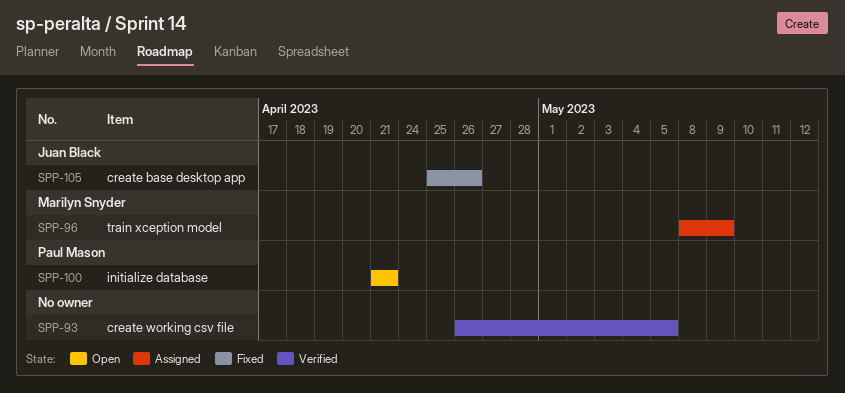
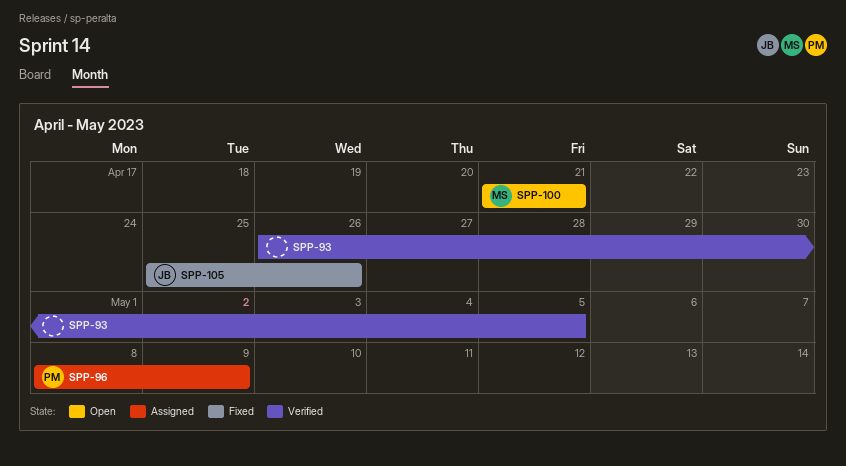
SPP-96, owner: Marilyn Snyder -> Paul Mason
SPP-100, owner: Paul Mason -> Marilyn Snyder

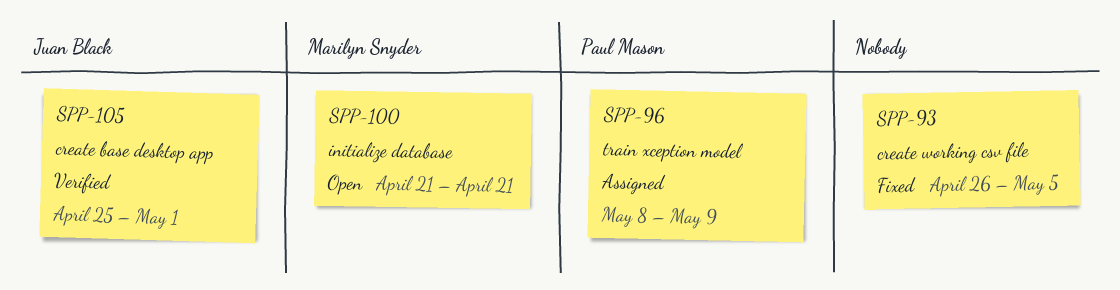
SPP-93, status: Verified -> Fixed
SPP-105, status: Fixed -> Verified
SPP-105, due: Apr 26 -> May 1

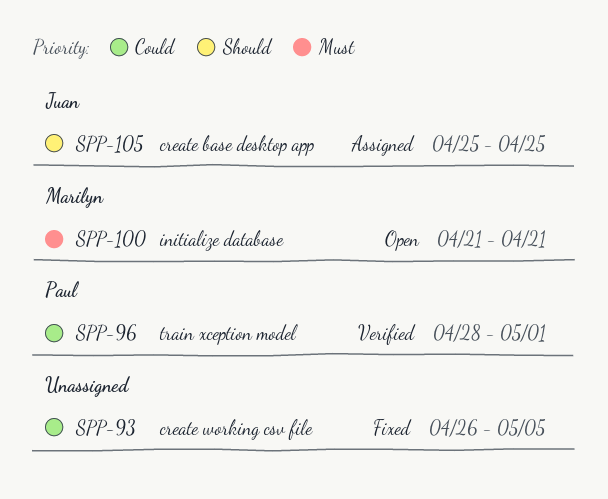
SPP-96, status: Assigned -> Verified
SPP-96, start: May 8 -> Apr 28
SPP-96, due: May 9 -> May 1
SPP-105, status: Verified -> Assigned
SPP-105, due: May 1 -> Apr 25

